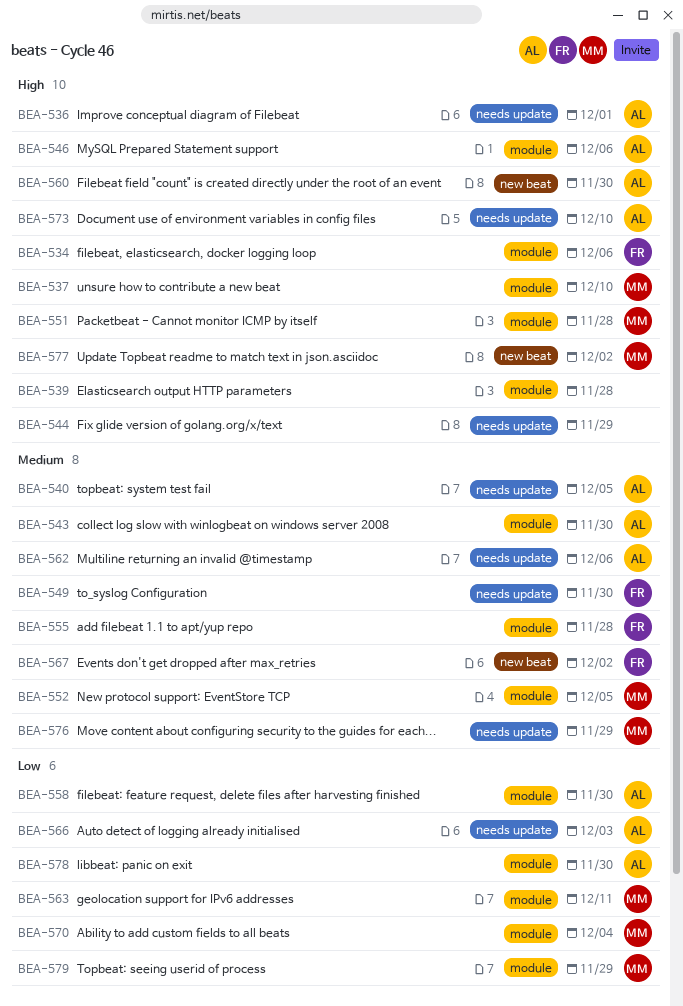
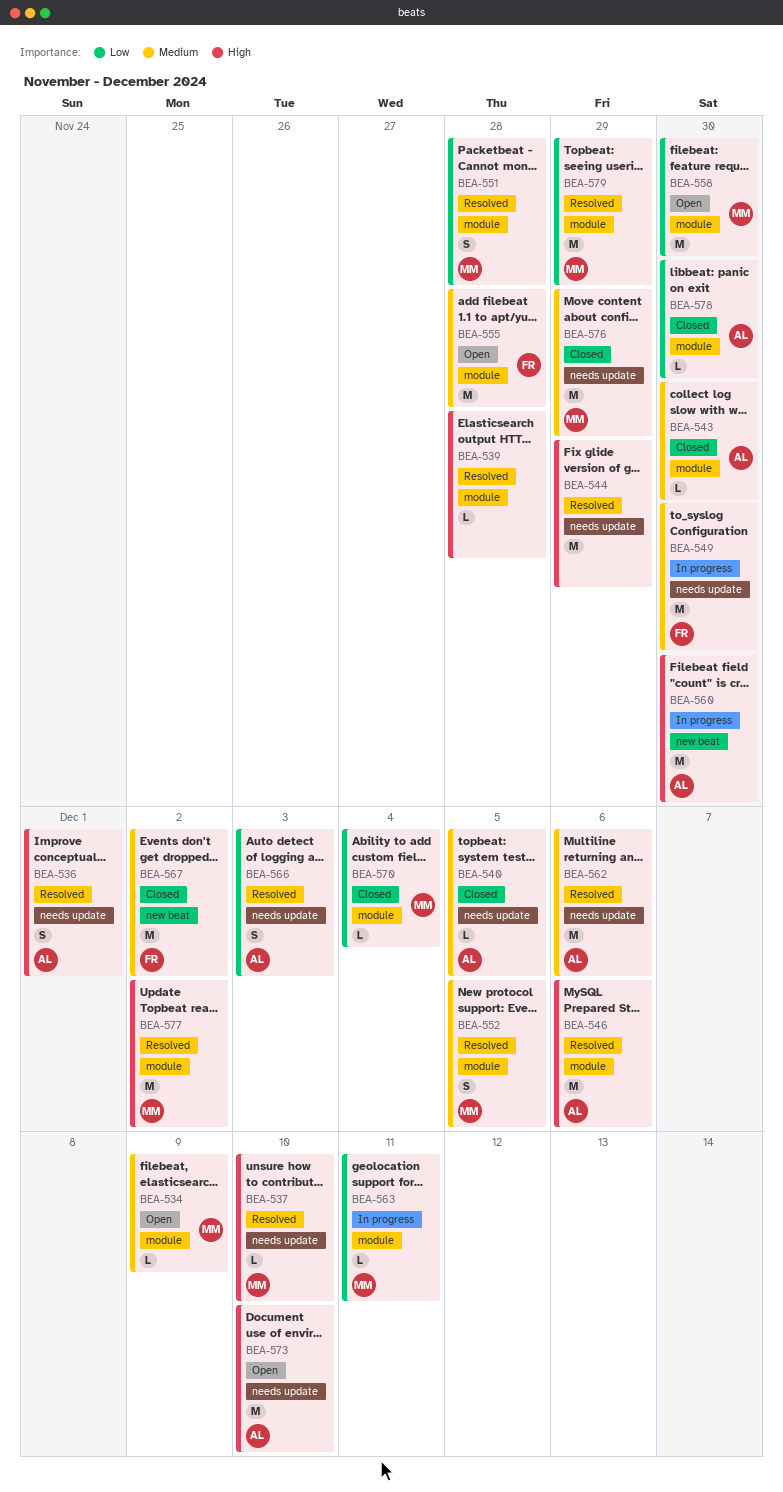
BEA-534, owner: FR -> MM
BEA-534, priority: High -> Medium
BEA-534, due: Dec 6 -> Dec 9
BEA-537, label: module -> needs update
BEA-551, priority: High -> Low
BEA-558, owner: AL -> MM
BEA-577, label: new beat -> module

